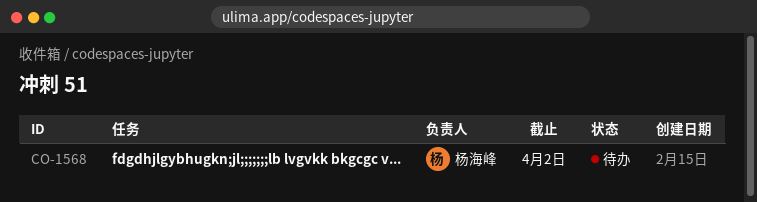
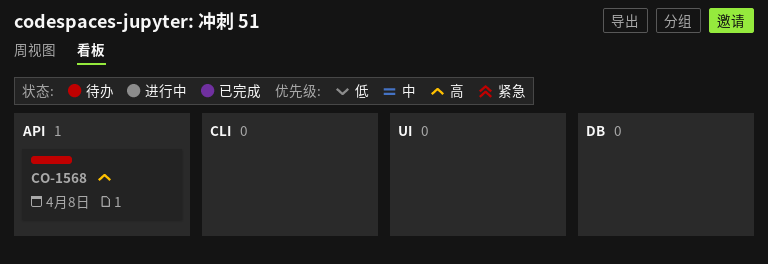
CO-1568, due: Apr 2 -> Apr 8

